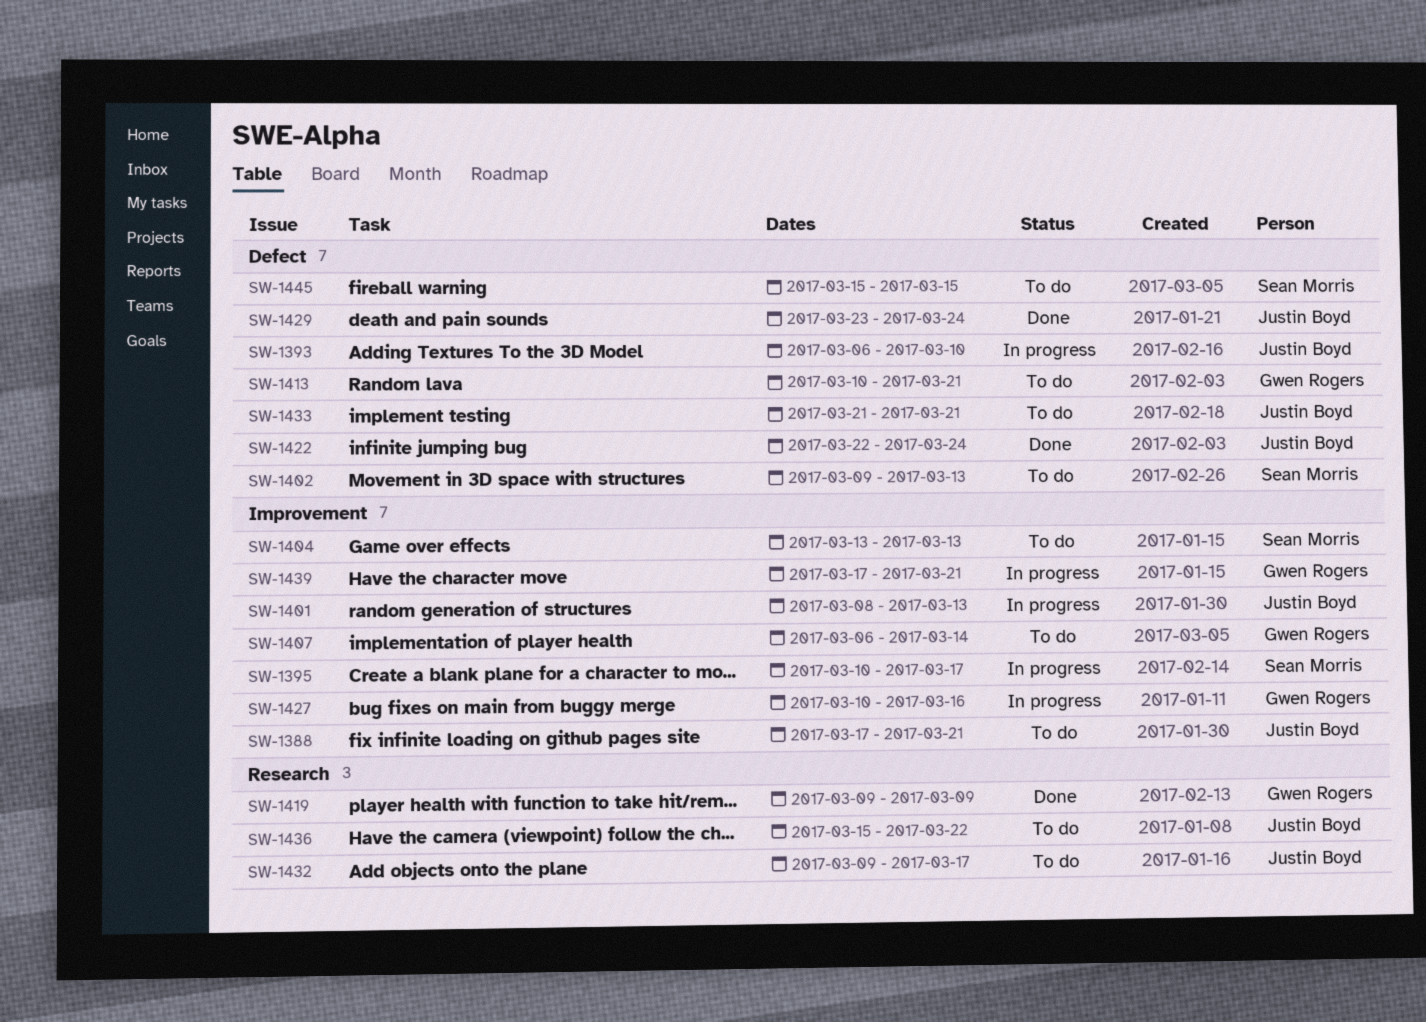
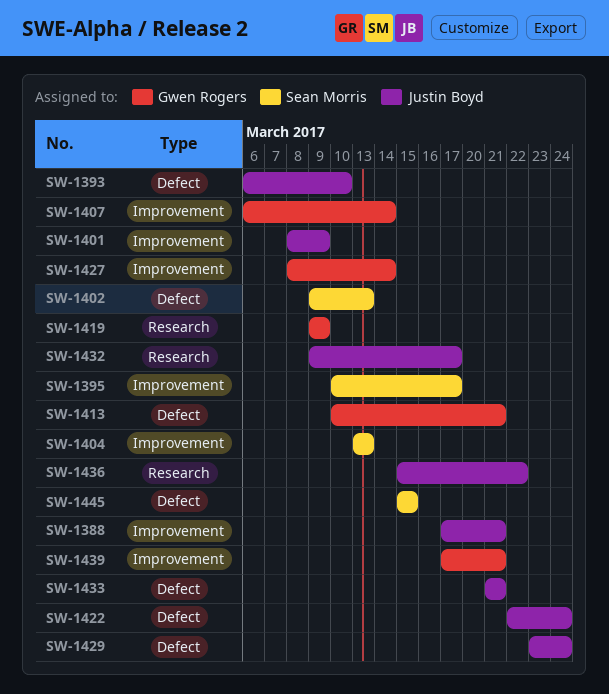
SW-1401, due: Mar 13 -> Mar 9
SW-1427, start: Mar 10 -> Mar 8
SW-1427, due: Mar 16 -> Mar 14

